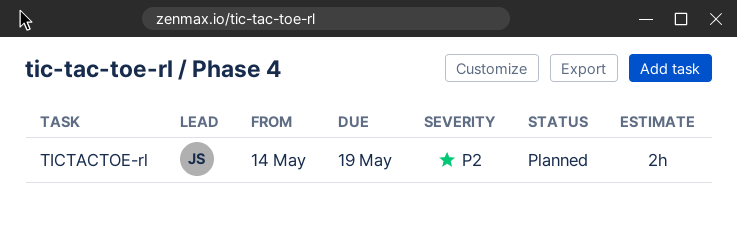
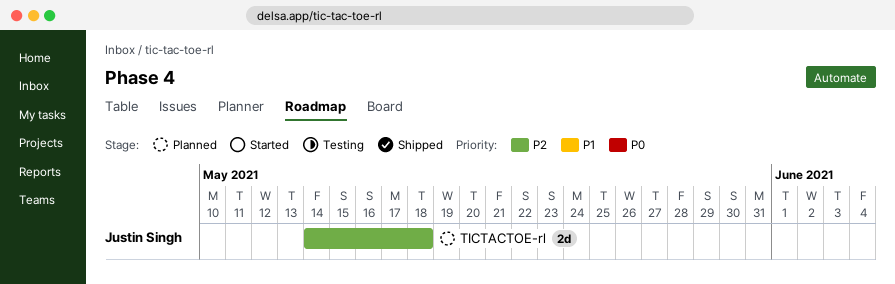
TICTACTOE-rl, estimate: 2h -> 2d
TICTACTOE-rl, due: May 19 -> May 18

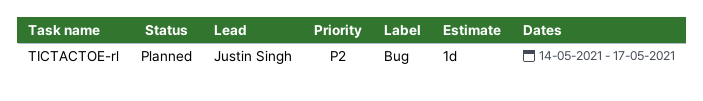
TICTACTOE-rl, estimate: 2d -> 1d
TICTACTOE-rl, due: May 18 -> May 17

